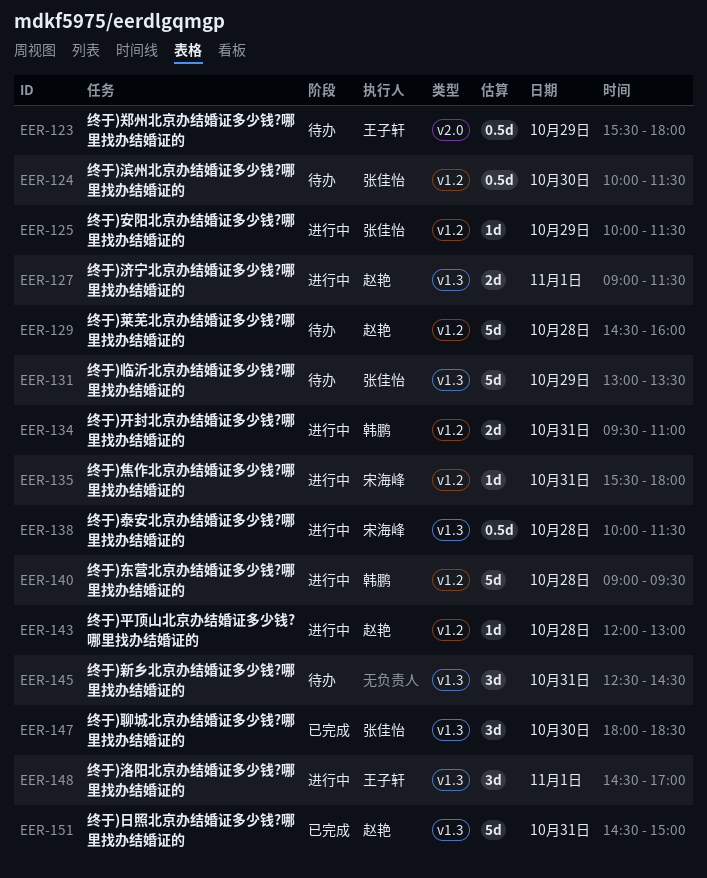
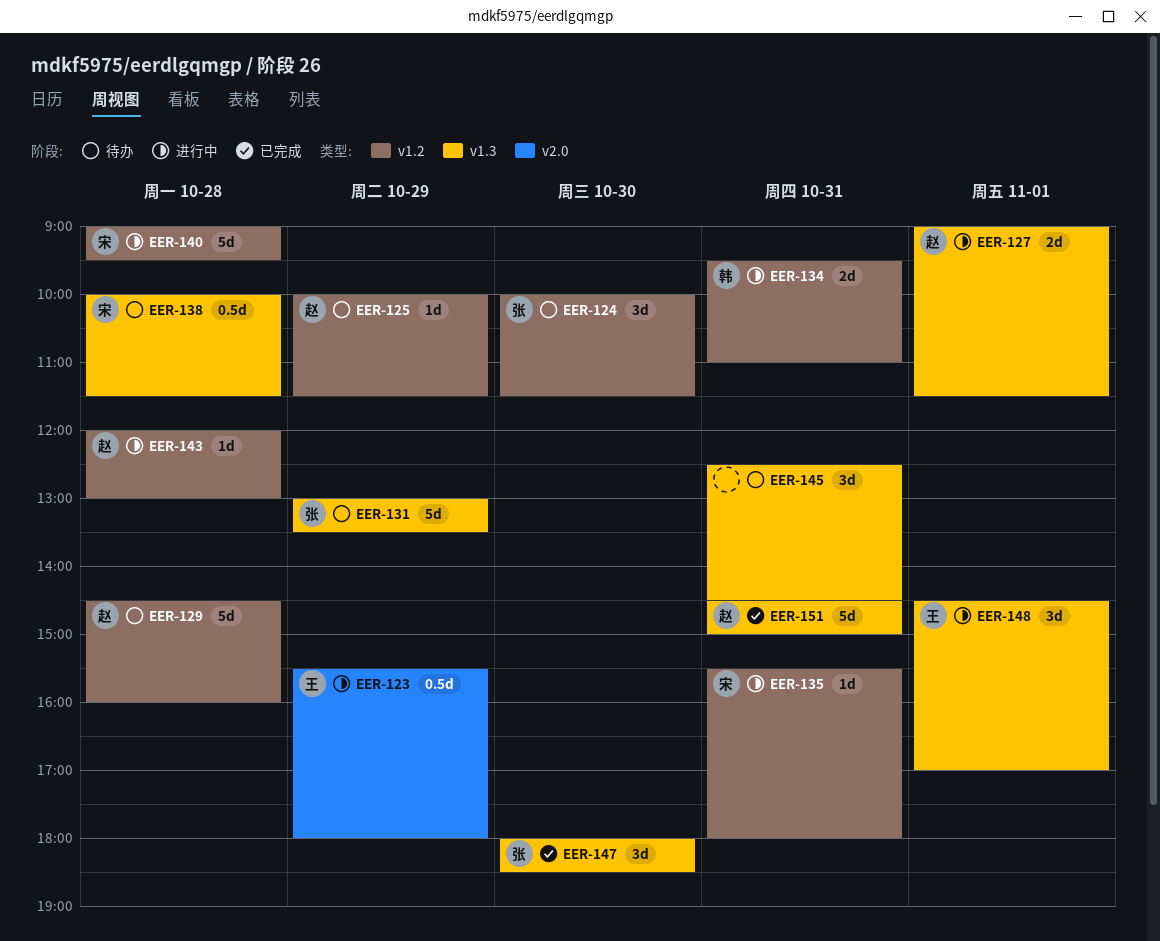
EER-123, status: 待办 -> 进行中
EER-124, estimate: 0.5d -> 3d
EER-125, status: 进行中 -> 待办
EER-125, owner: 张佳怡 -> 赵艳
EER-138, status: 进行中 -> 待办
EER-140, owner: 韩鹏 -> 宋海峰

